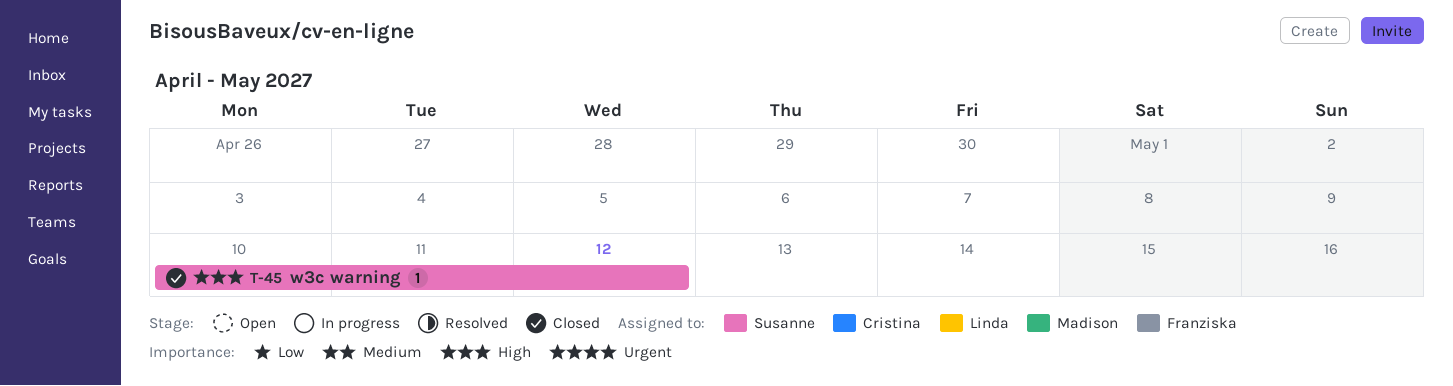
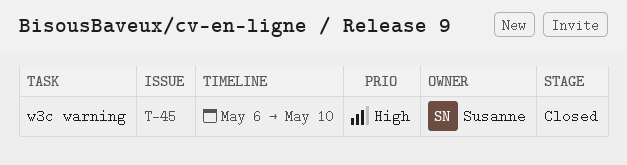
T-45, start: May 10 -> May 6
T-45, due: May 12 -> May 10

